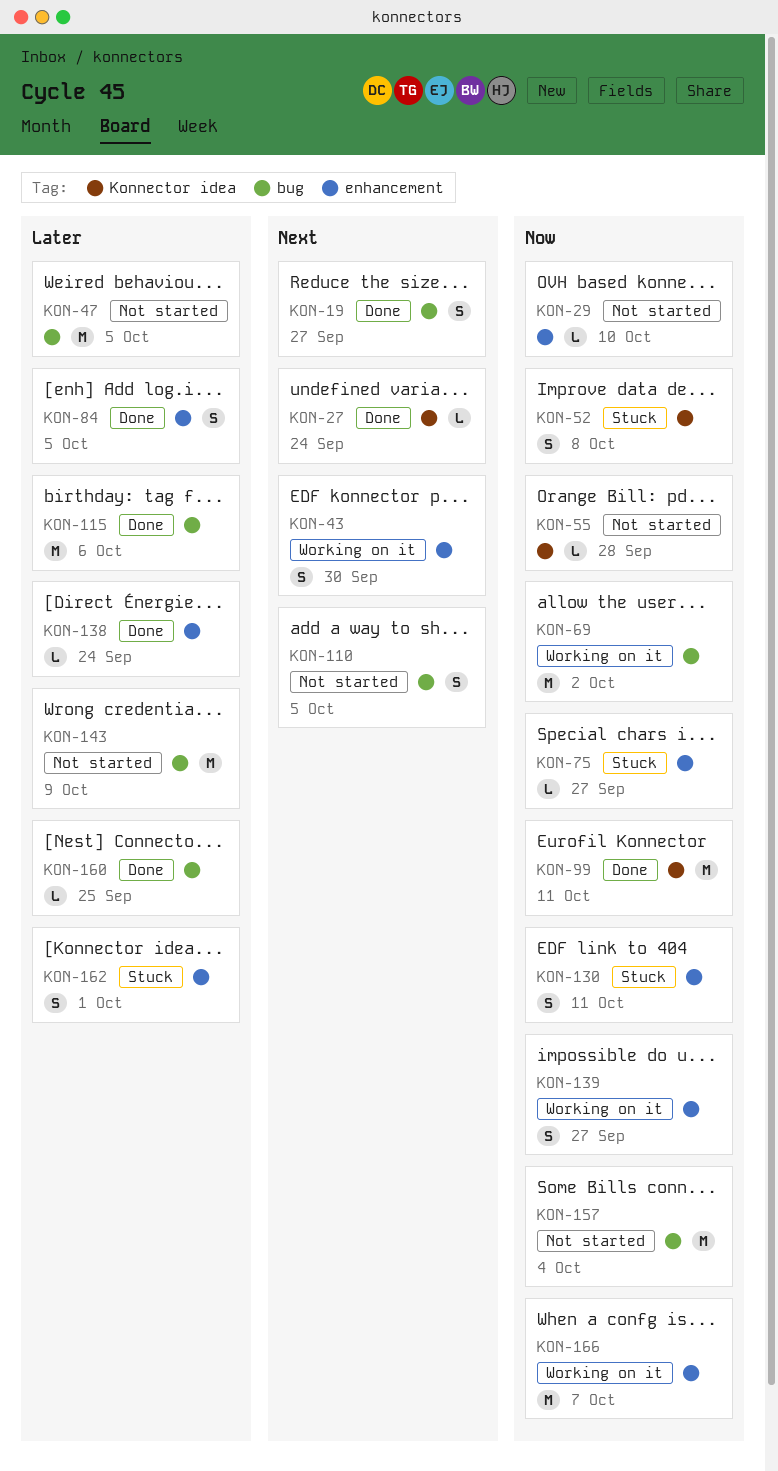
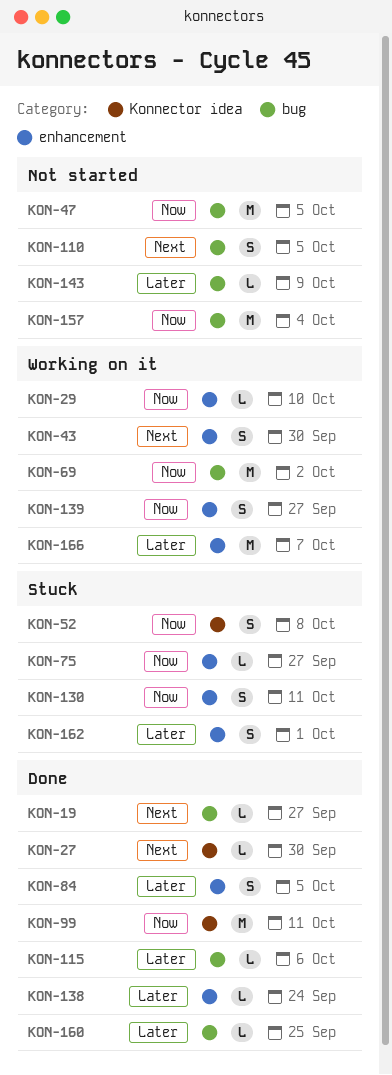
KON-19, estimate: S -> L
KON-27, due: Sep 24 -> Sep 30
KON-29, status: Not started -> Working on it
KON-47, priority: Later -> Now
KON-55: present -> none
KON-115, estimate: M -> L
KON-143, estimate: M -> L
KON-166, priority: Now -> Later

